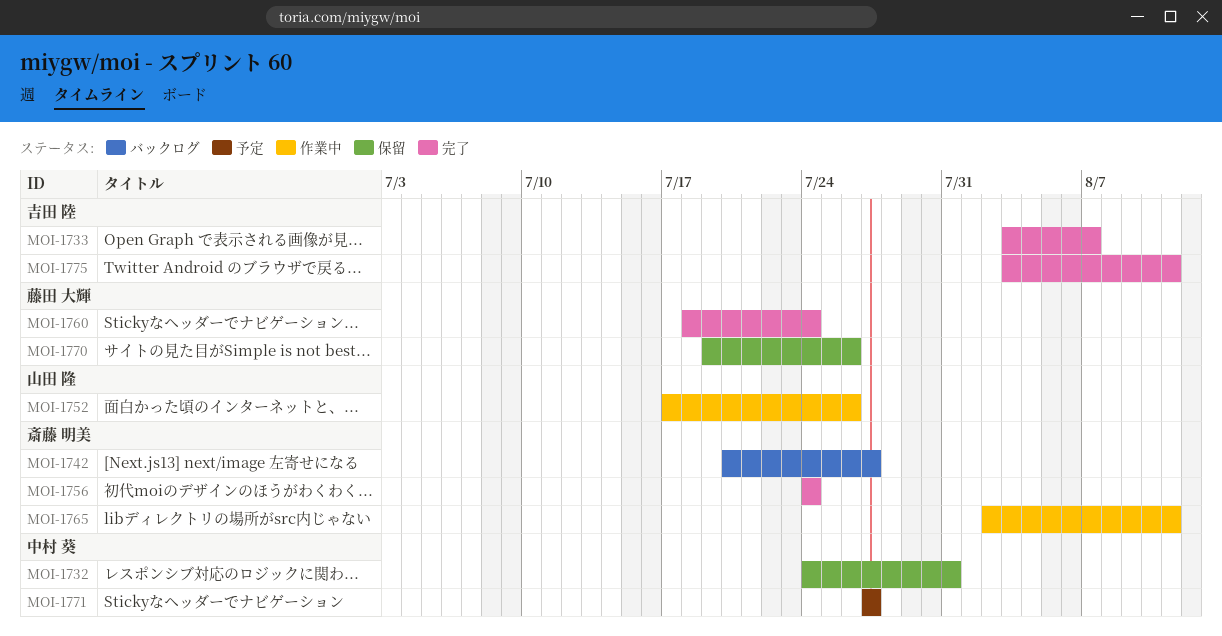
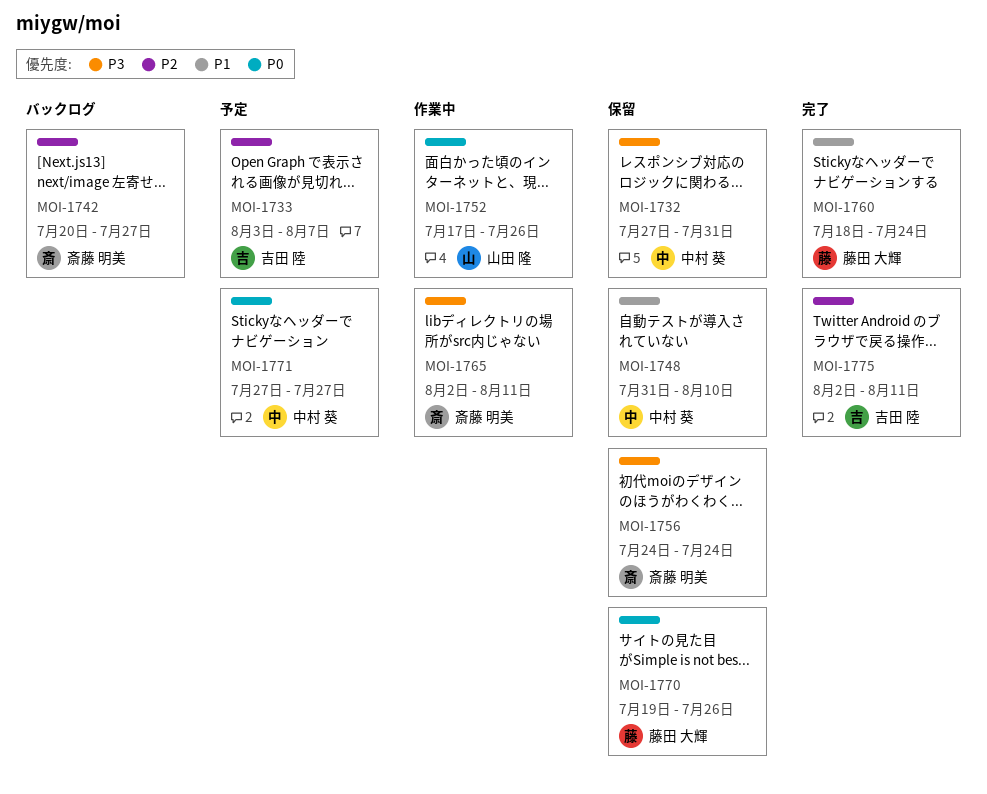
MOI-1732, start: Jul 24 -> Jul 27
MOI-1733, status: 完了 -> 予定
MOI-1748: none -> present
MOI-1756, status: 完了 -> 保留
MOI-1775, start: Aug 3 -> Aug 2

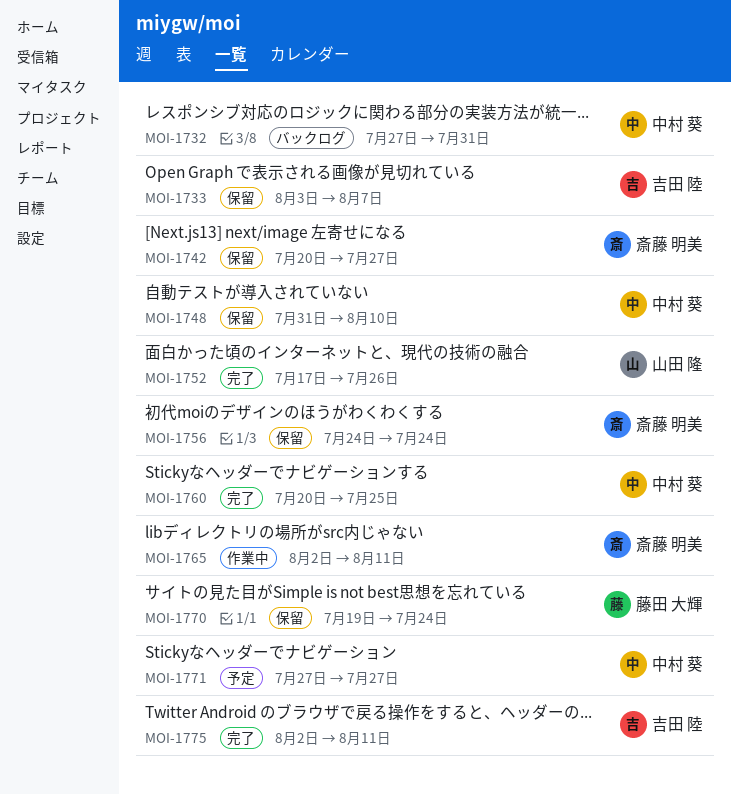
MOI-1732, status: 保留 -> バックログ
MOI-1733, status: 予定 -> 保留
MOI-1742, status: バックログ -> 保留
MOI-1752, status: 作業中 -> 完了
MOI-1760, owner: 藤田 大輝 -> 中村 葵
MOI-1760, start: Jul 18 -> Jul 20
MOI-1760, due: Jul 24 -> Jul 25
MOI-1770, due: Jul 26 -> Jul 24

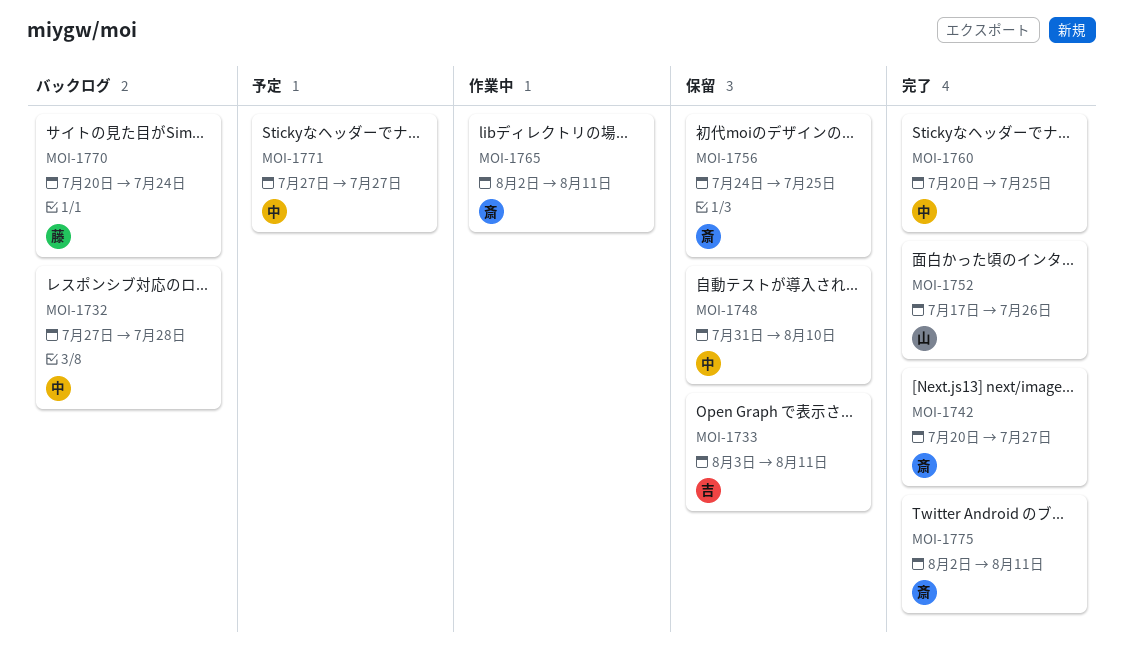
MOI-1732, due: Jul 31 -> Jul 28
MOI-1733, due: Aug 7 -> Aug 11
MOI-1742, status: 保留 -> 完了
MOI-1756, due: Jul 24 -> Jul 25
MOI-1770, status: 保留 -> バックログ
MOI-1770, start: Jul 19 -> Jul 20
MOI-1775, owner: 吉田 陸 -> 斎藤 明美

